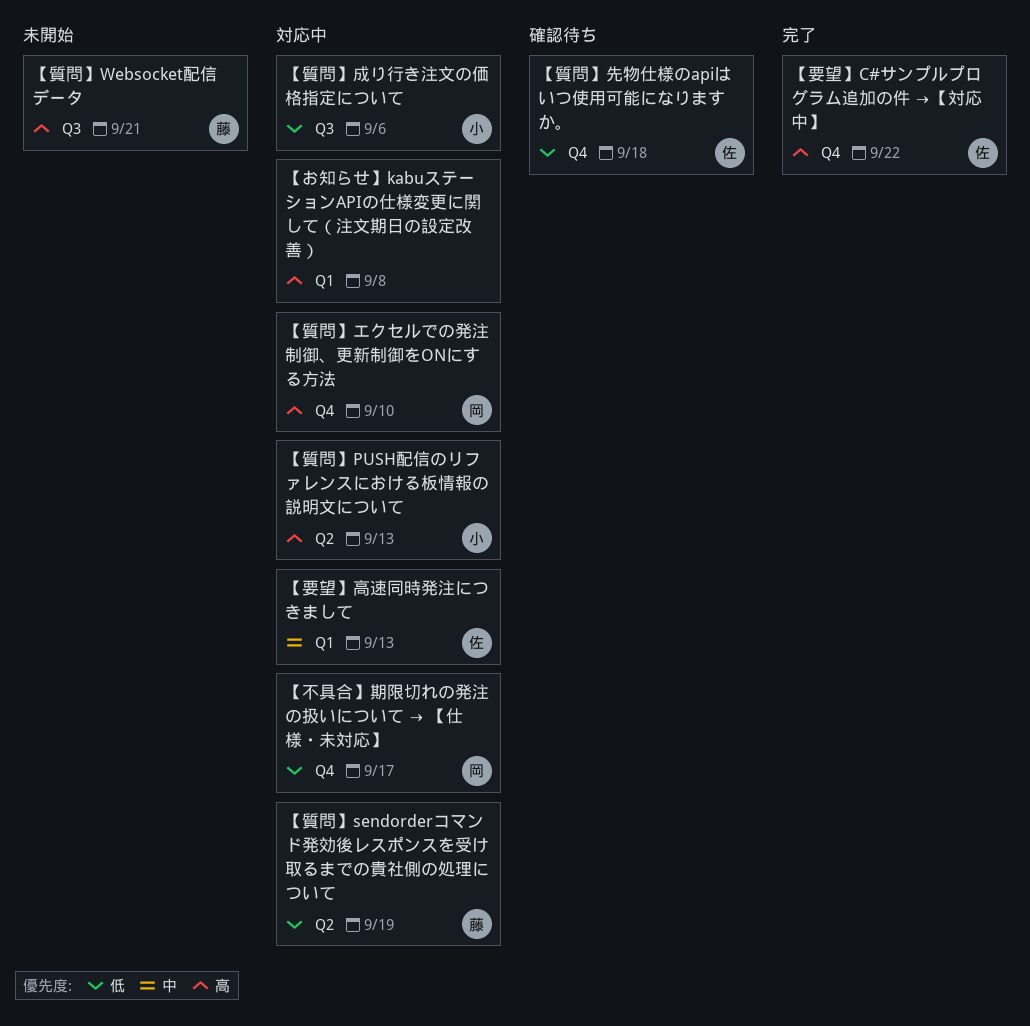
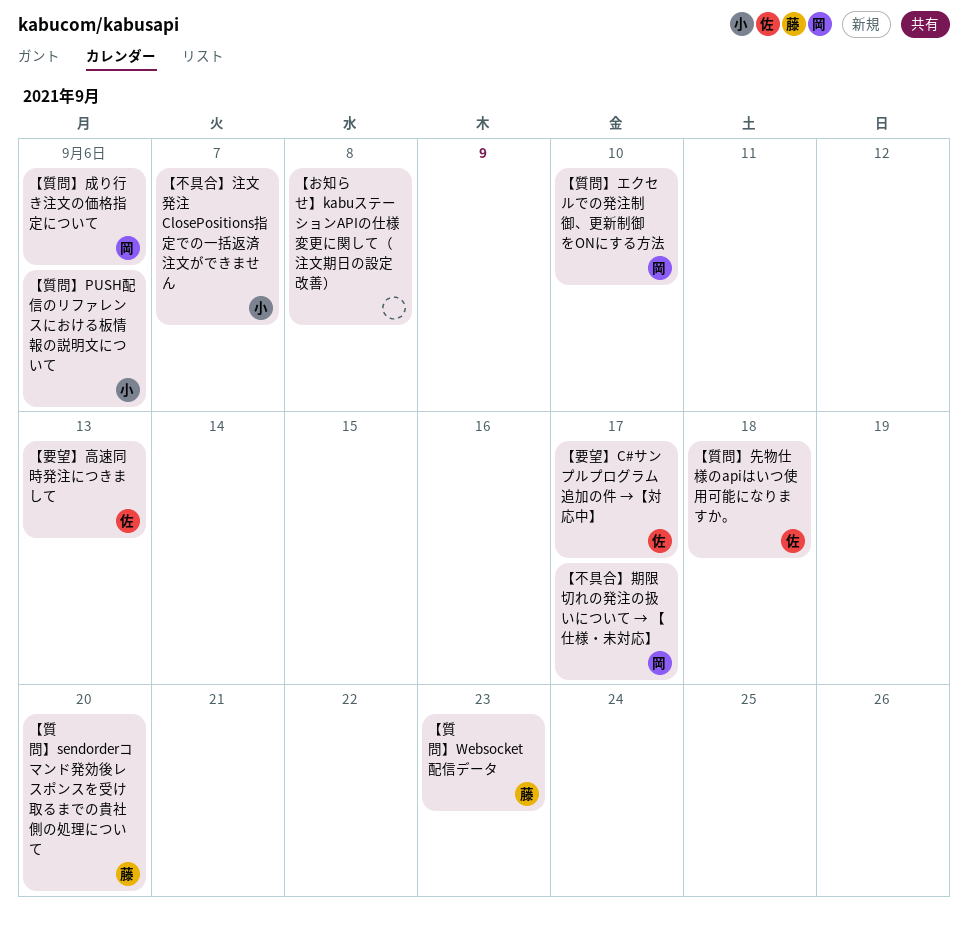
【不具合】注文発注 ClosePositions指定での一括返済注文ができません: none -> present
【要望】C#サンプルプログラム追加の件 →【対応中】, due: Sep 22 -> Sep 17
【質問】PUSH配信のリファレンスにおける板情報の説明文について, due: Sep 13 -> Sep 6
【質問】sendorderコマンド発効後レスポンスを受け取るまでの貴社側の処理について, due: Sep 19 -> Sep 20
【質問】Websocket配信データ, due: Sep 21 -> Sep 23
【質問】成り行き注文の価格指定について, owner: 小 -> 岡

